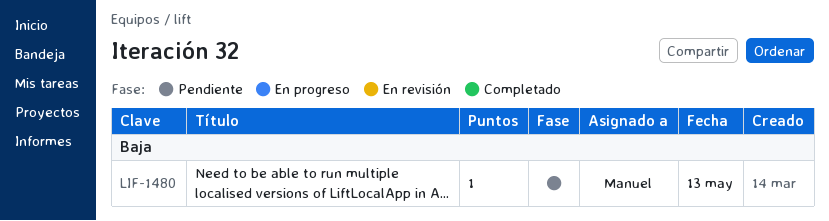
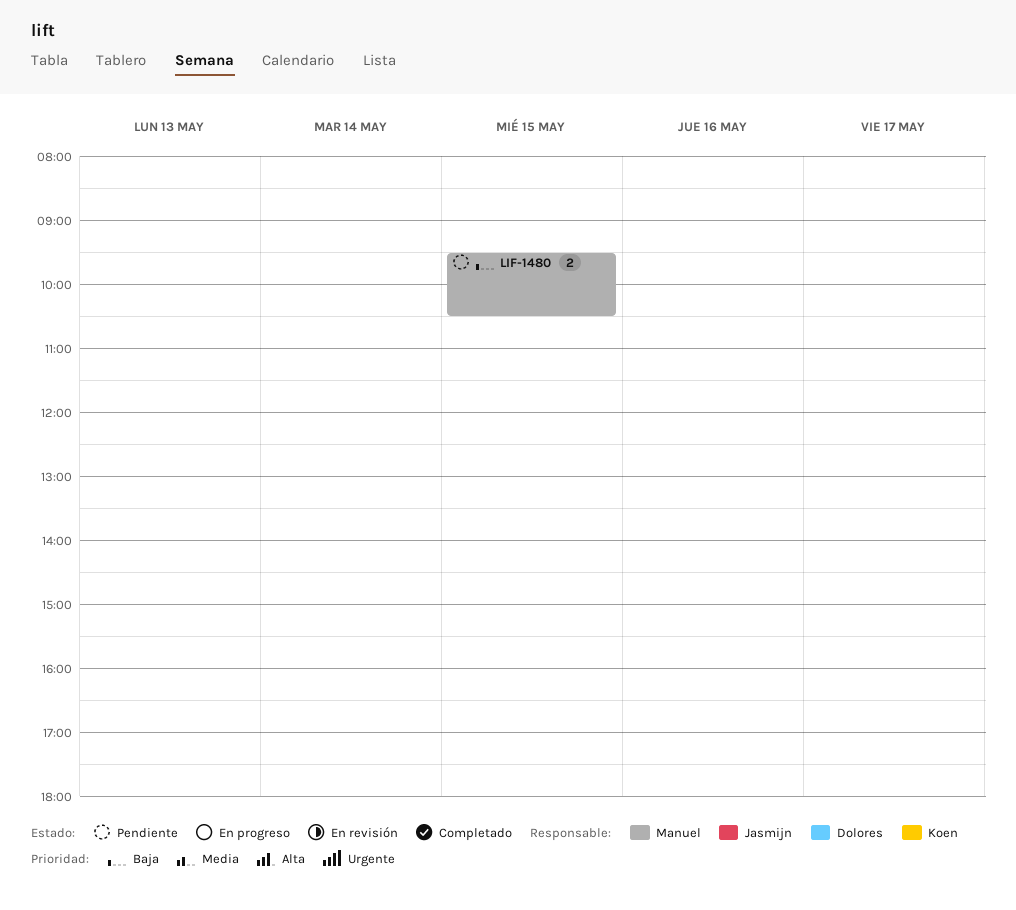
LIF-1480, estimate: 1 -> 2
LIF-1480, day: May 13 -> May 15

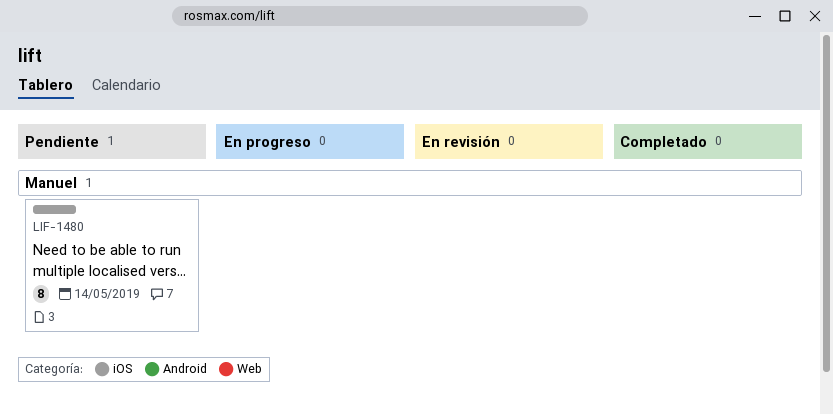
LIF-1480, estimate: 2 -> 8
LIF-1480, day: May 15 -> May 14

